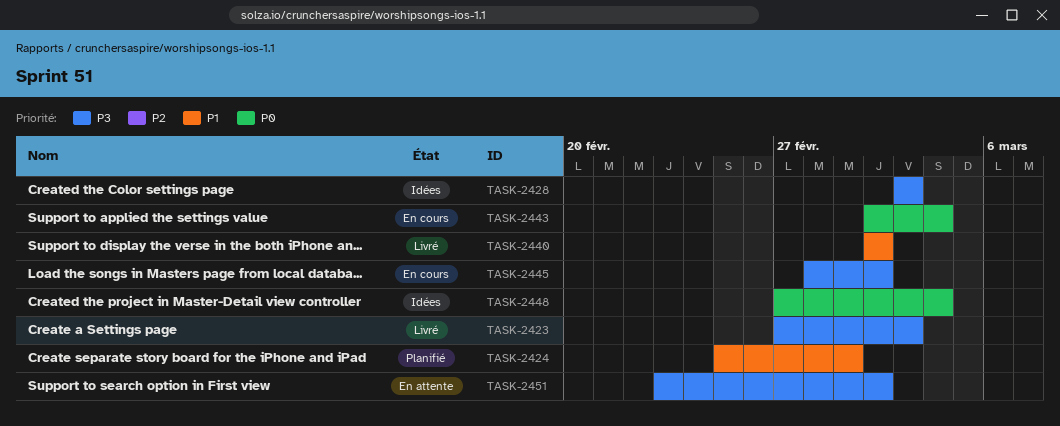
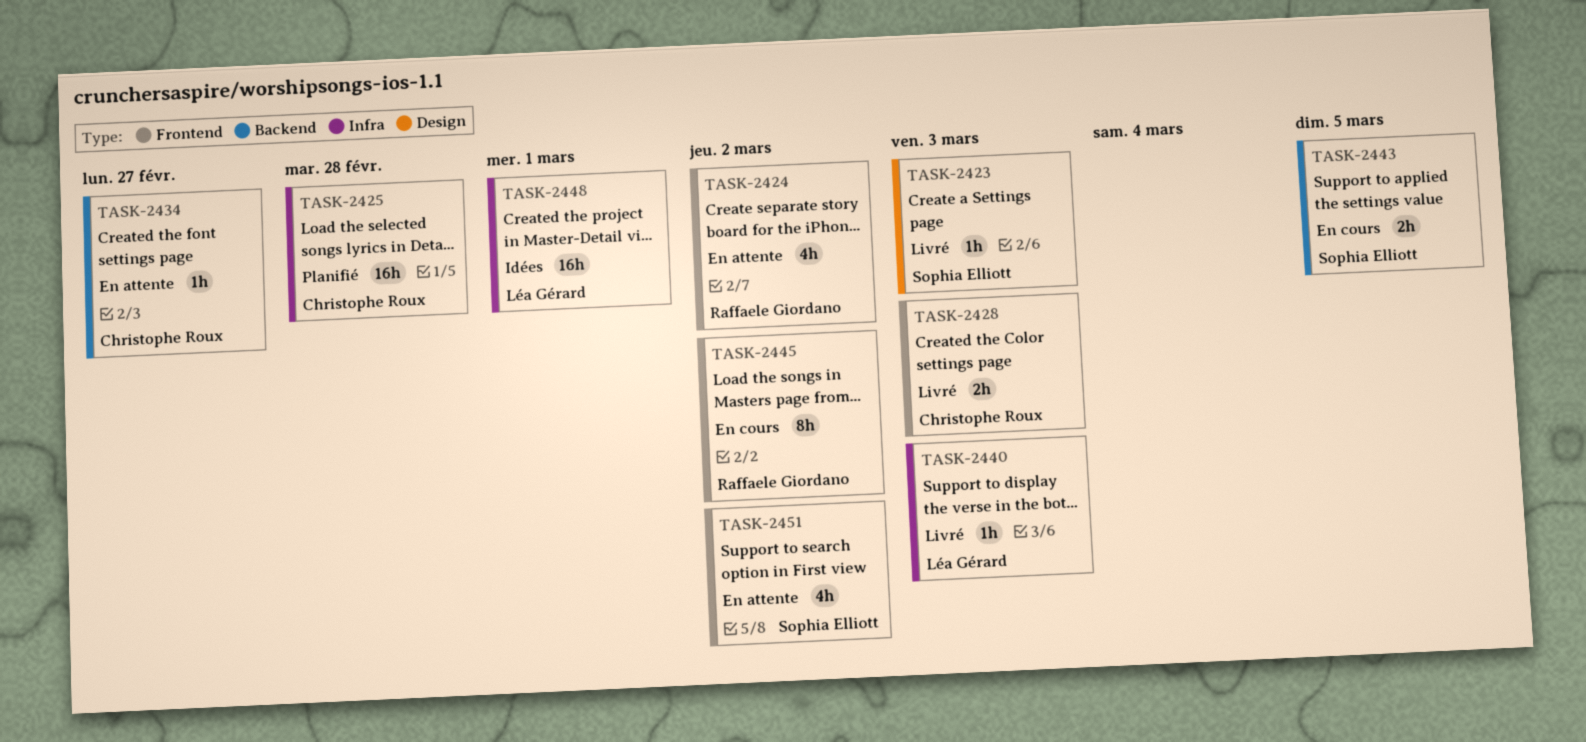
TASK-2424, status: Planifié -> En attente
TASK-2424, due: Mar 1 -> Mar 2
TASK-2425: none -> present
TASK-2428, status: Idées -> Livré
TASK-2434: none -> present
TASK-2440, due: Mar 2 -> Mar 3
TASK-2443, due: Mar 4 -> Mar 5
TASK-2448, due: Mar 4 -> Mar 1

